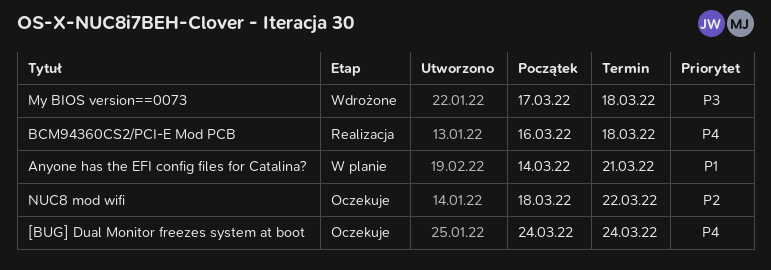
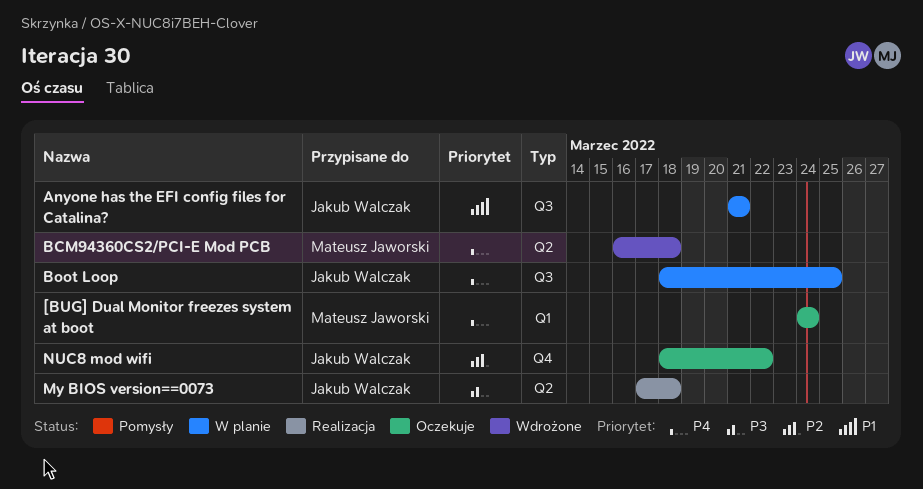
Anyone has the EFI config files for Catalina?, start: Mar 14 -> Mar 21
BCM94360CS2/PCI-E Mod PCB, status: Realizacja -> Wdrożone
Boot Loop: none -> present
My BIOS version==0073, status: Wdrożone -> Realizacja

